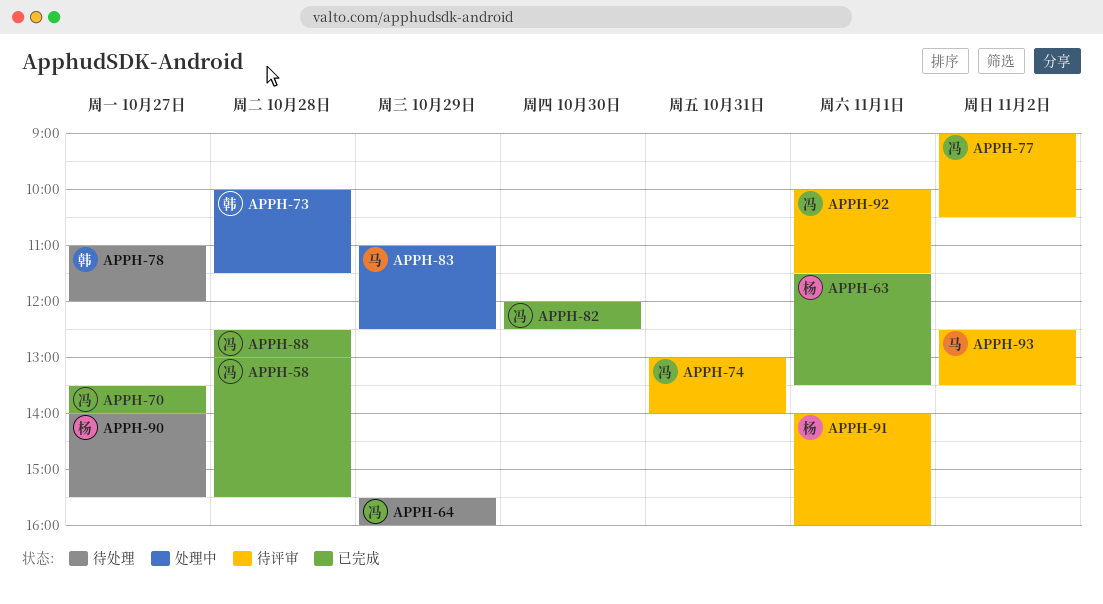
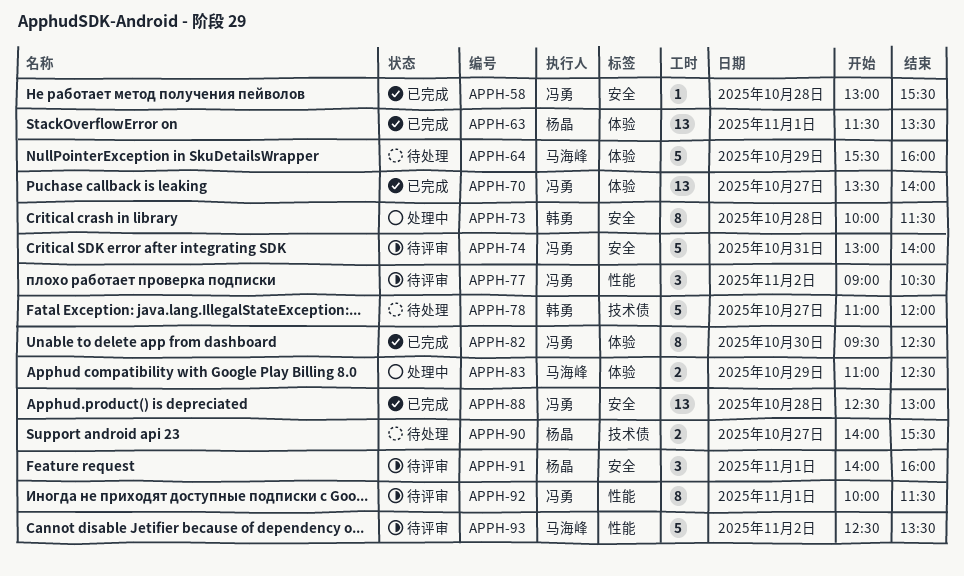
APPH-64, owner: 冯勇 -> 马海峰
APPH-82, begins: 12:00 -> 09:30

